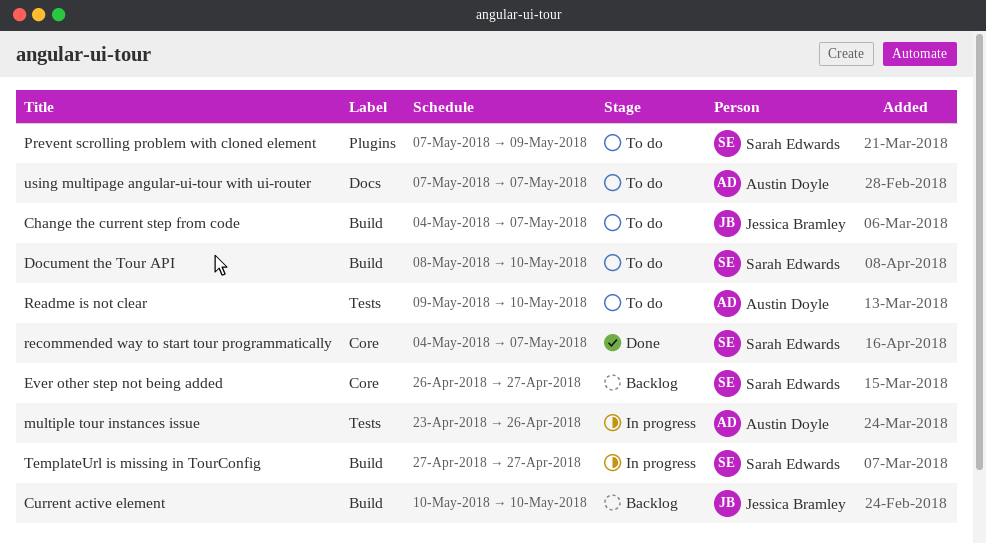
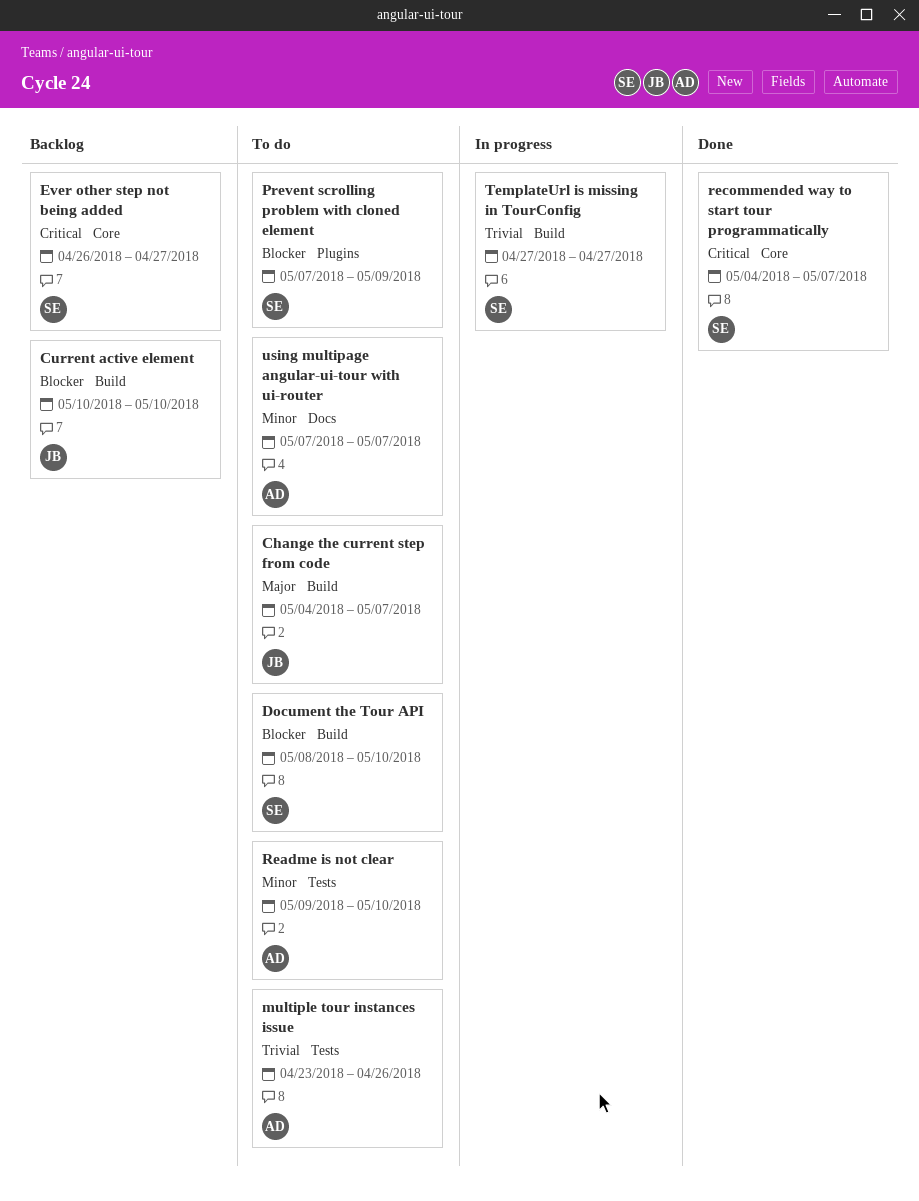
multiple tour instances issue, status: In progress -> To do

